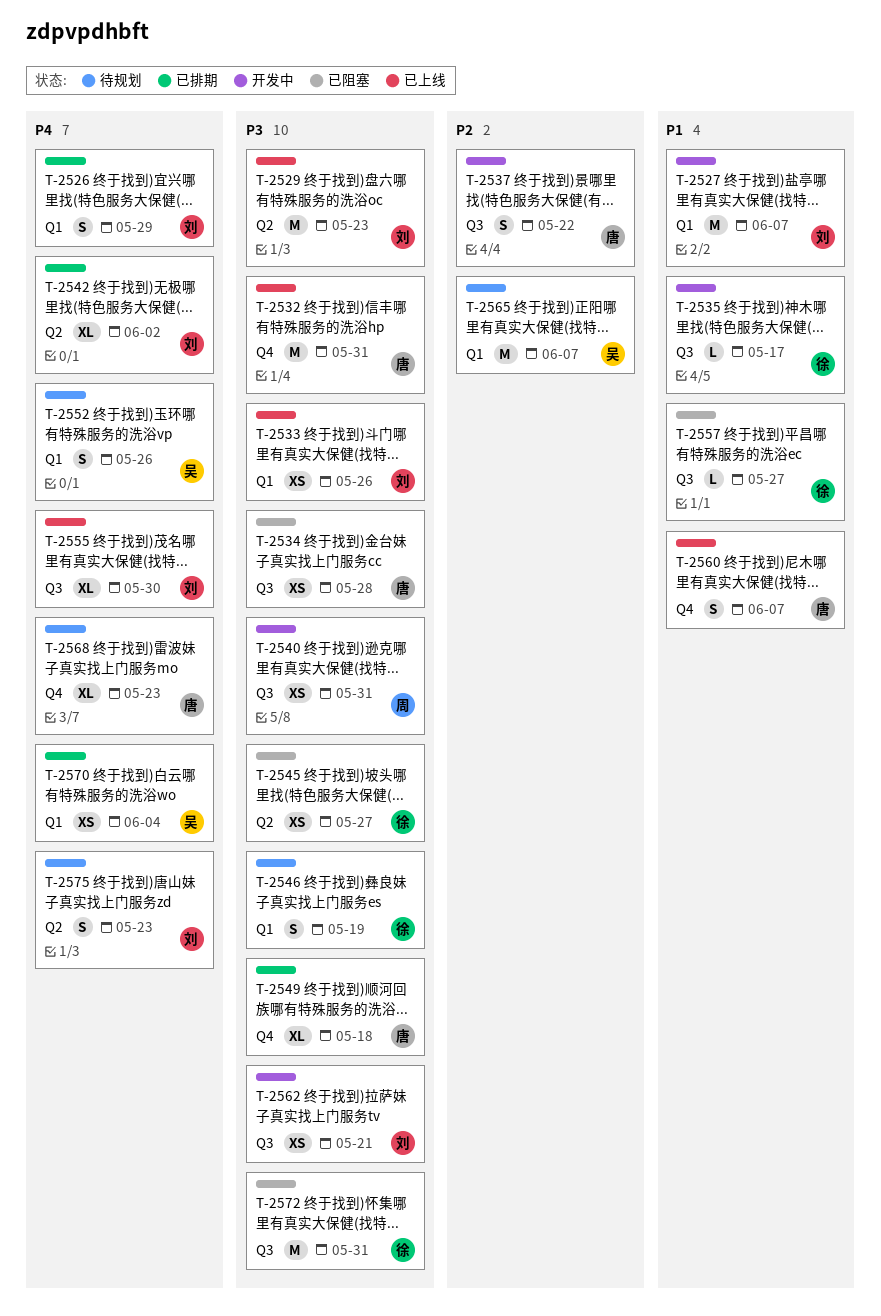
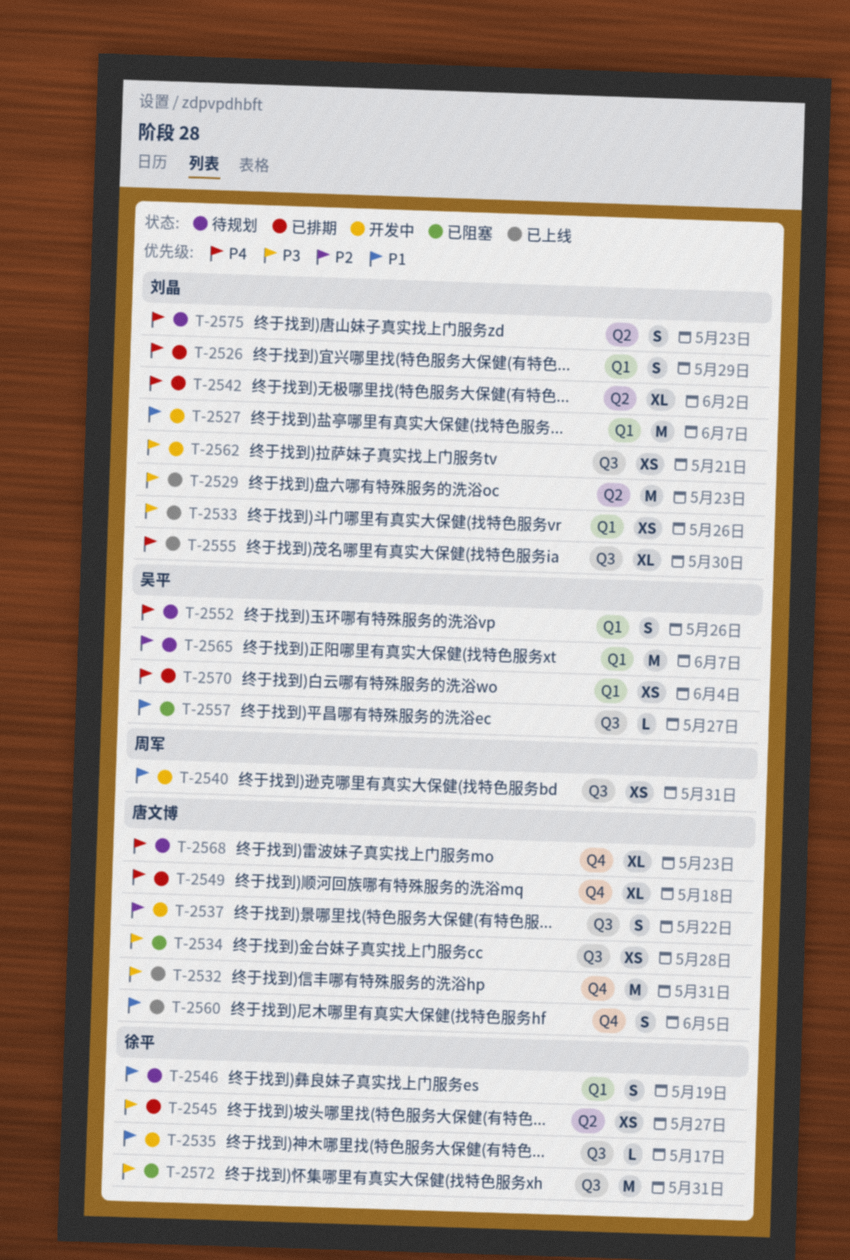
T-2540, priority: P3 -> P1
T-2545, status: 已阻塞 -> 已排期
T-2546, priority: P3 -> P1
T-2549, priority: P3 -> P4
T-2557, owner: 徐平 -> 吴平
T-2560, due: Jun 7 -> Jun 5

